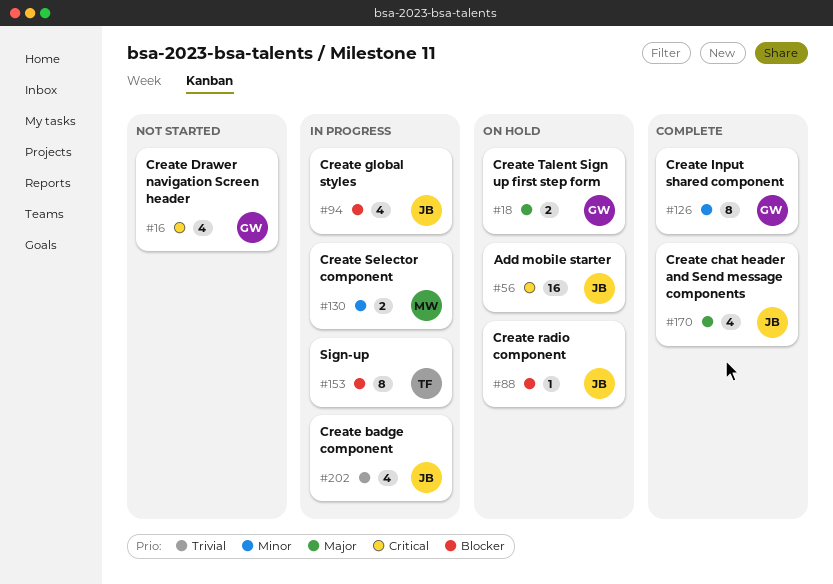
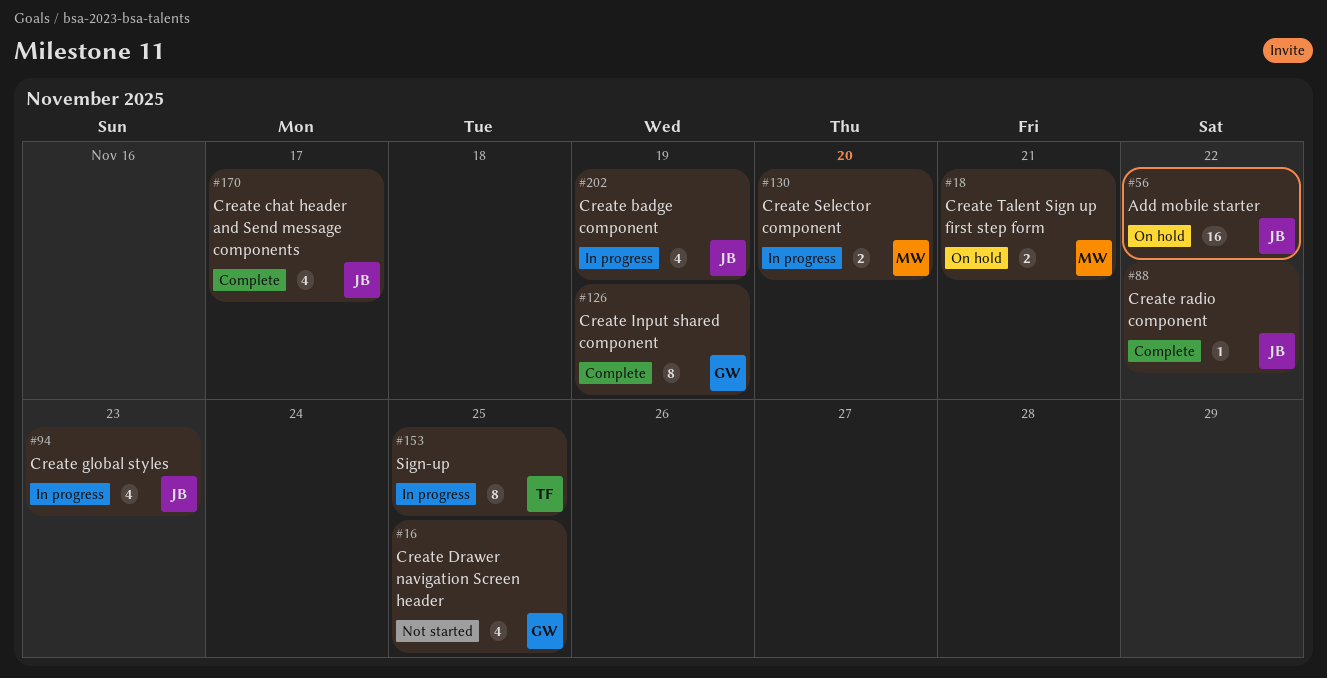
#18, owner: GW -> MW
#88, status: On hold -> Complete

